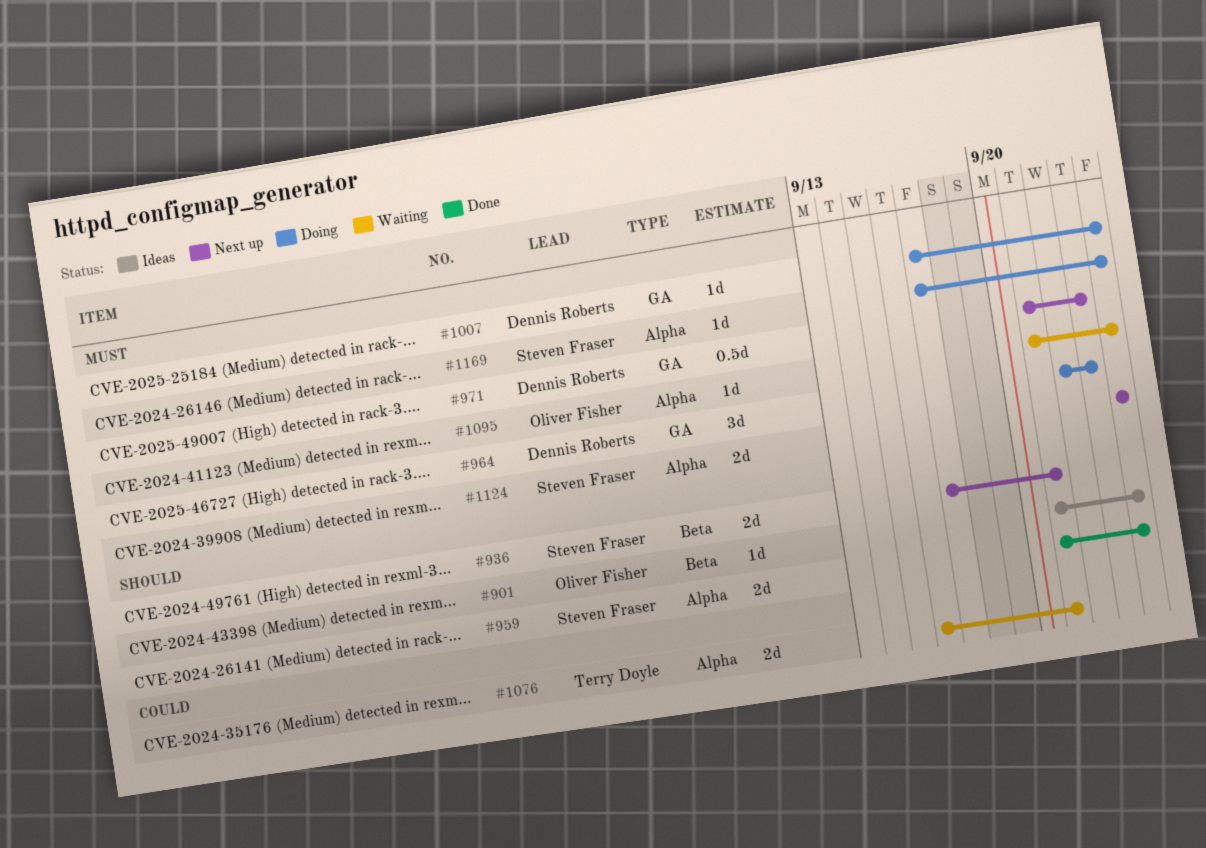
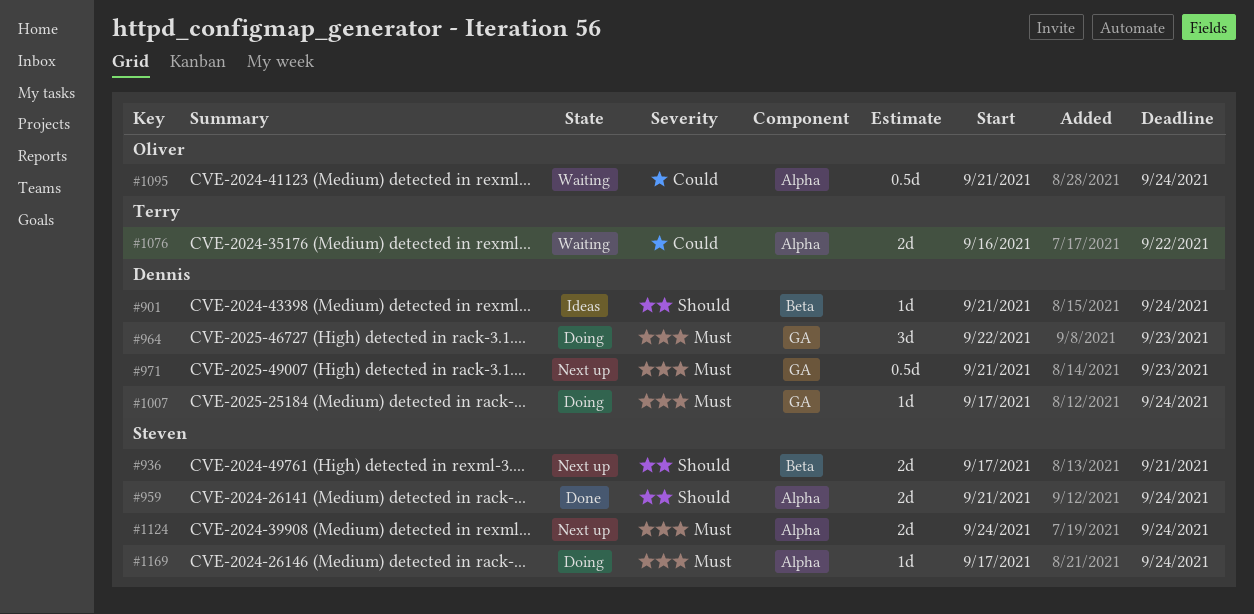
#901, owner: Oliver Fisher -> Dennis Roberts
#1076, due: Sep 21 -> Sep 22
#1095, priority: Must -> Could
#1095, estimate: 1d -> 0.5d

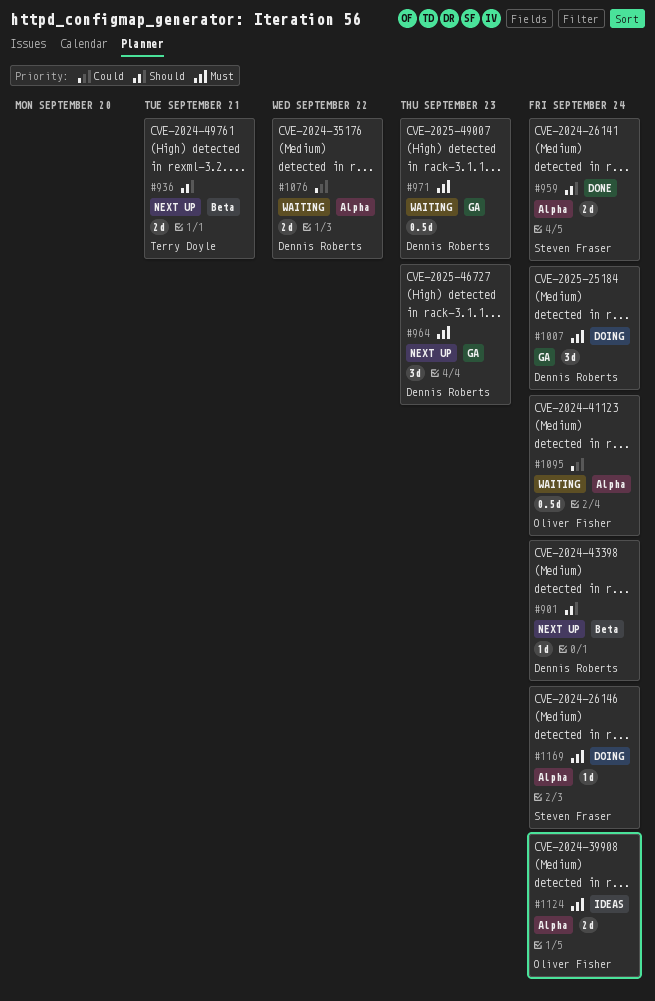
#901, status: Ideas -> Next up
#936, owner: Steven Fraser -> Terry Doyle
#964, status: Doing -> Next up
#971, status: Next up -> Waiting
#1007, estimate: 1d -> 3d
#1076, owner: Terry Doyle -> Dennis Roberts
#1124, status: Next up -> Ideas
#1124, owner: Steven Fraser -> Oliver Fisher

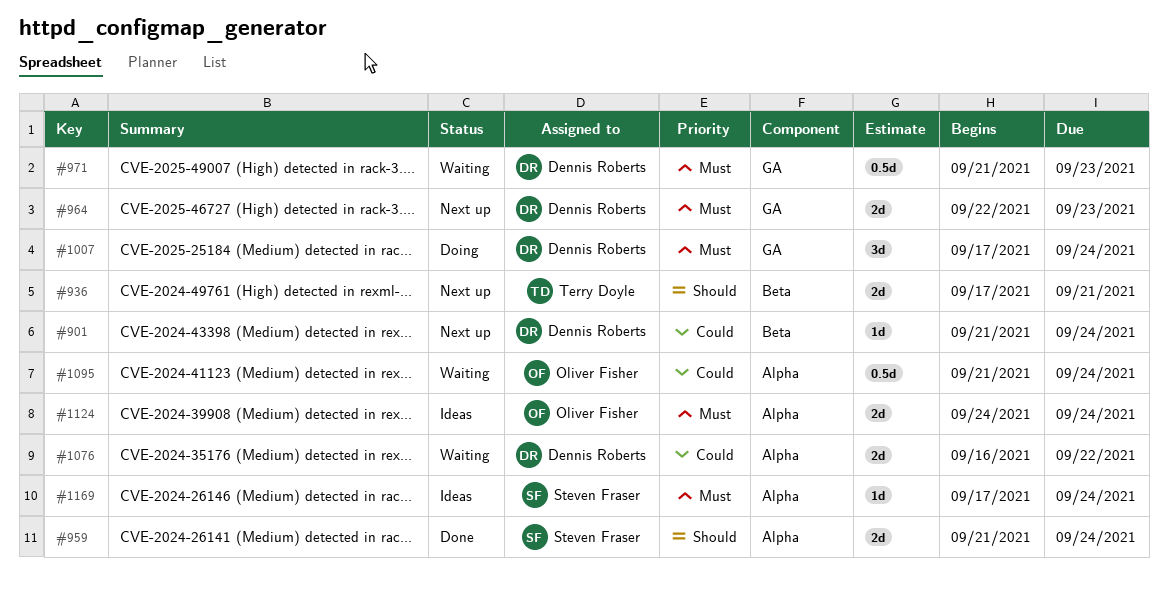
#901, priority: Should -> Could
#964, estimate: 3d -> 2d
#1169, status: Doing -> Ideas

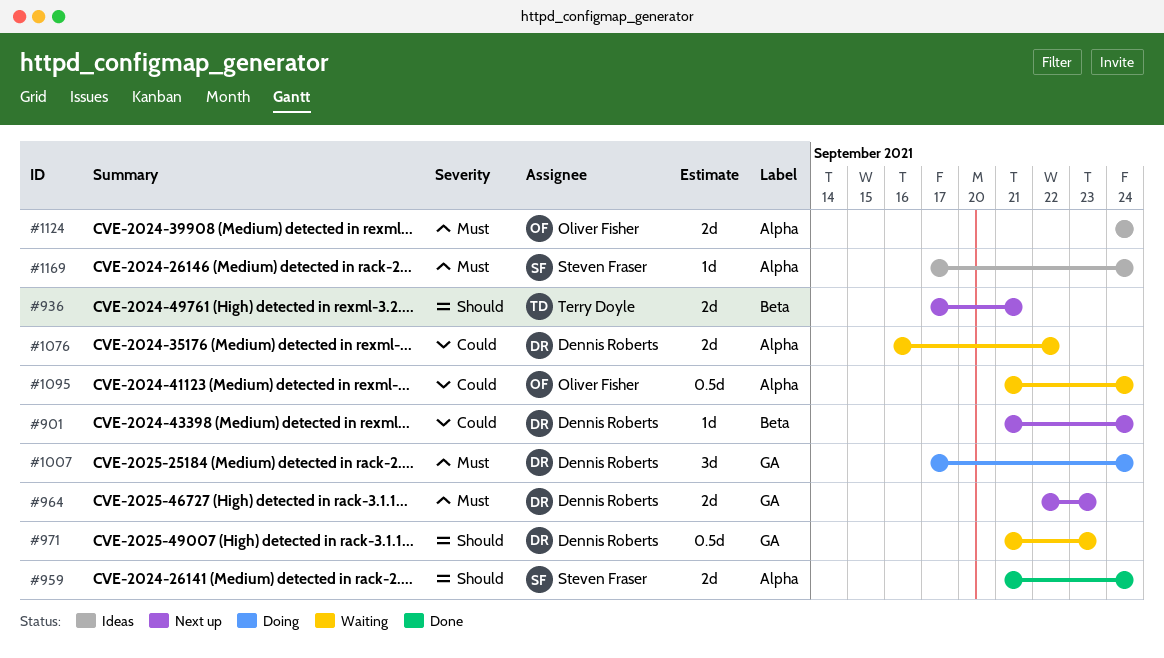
#971, priority: Must -> Should

